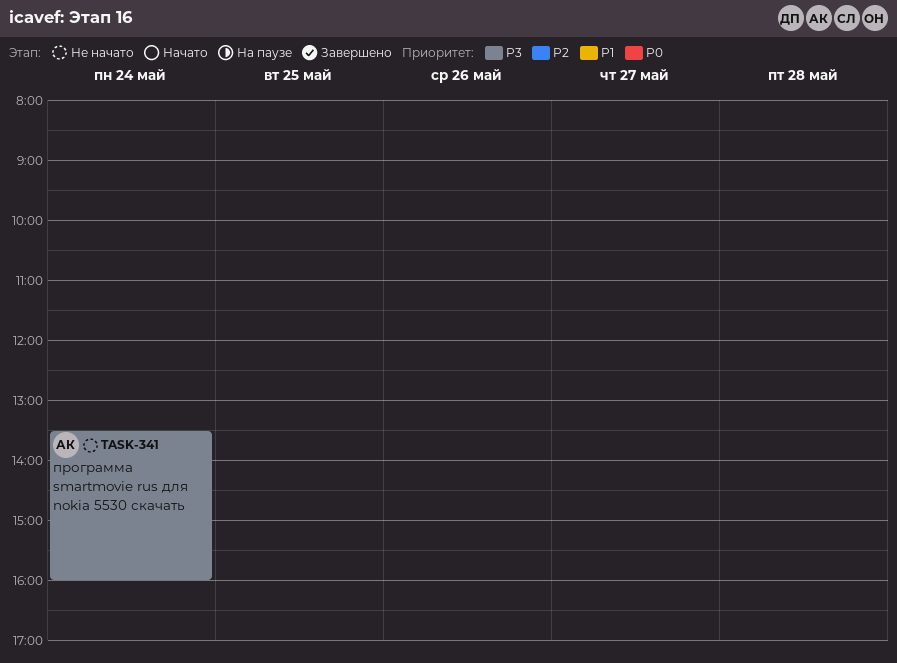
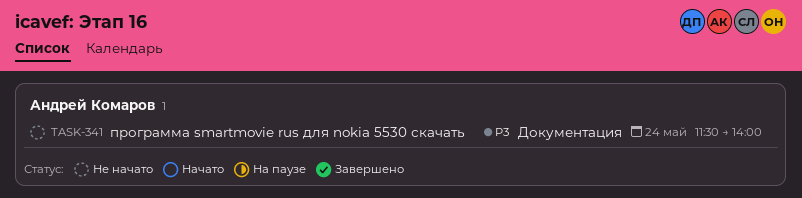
TASK-341, begins: 13:30 -> 11:30
TASK-341, ends: 16:00 -> 14:00

